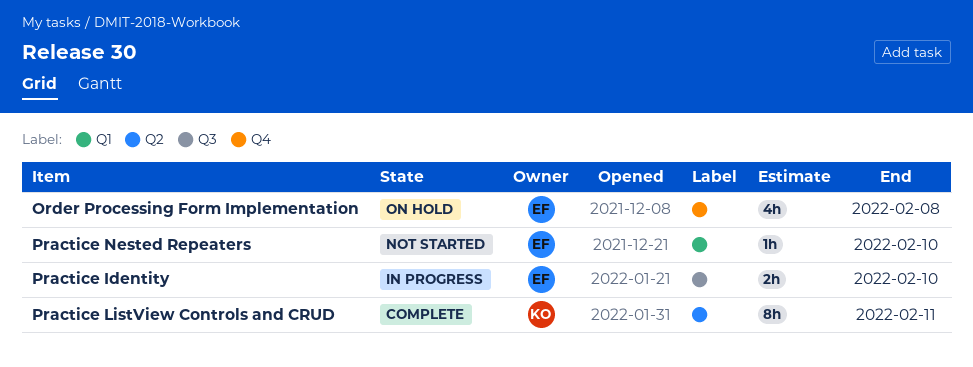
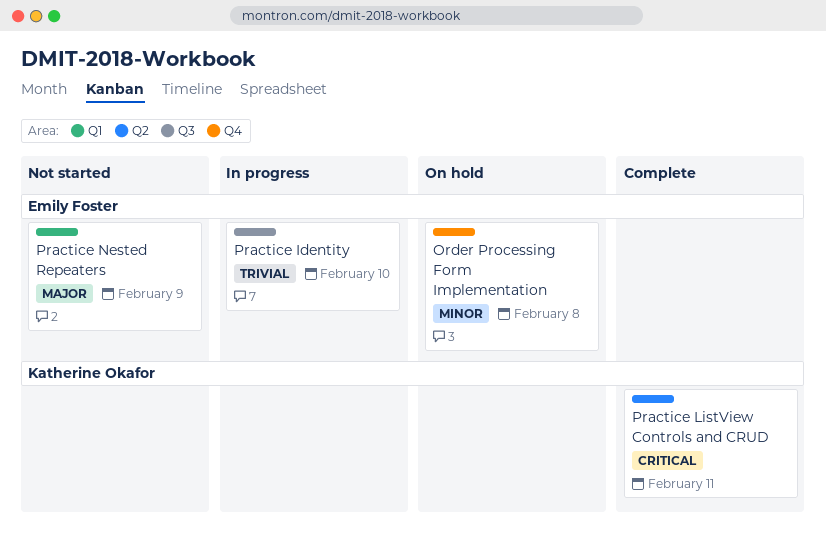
Practice Nested Repeaters, due: Feb 10 -> Feb 9

